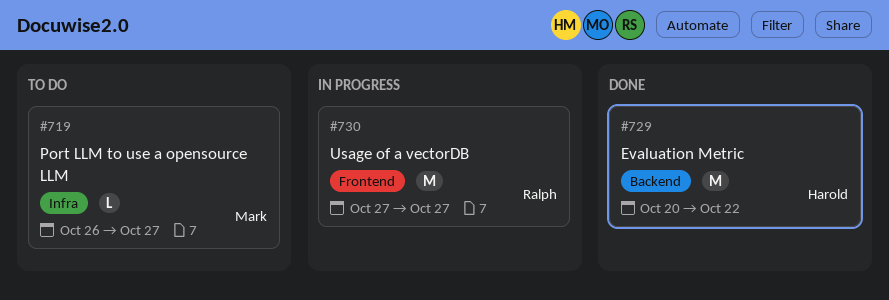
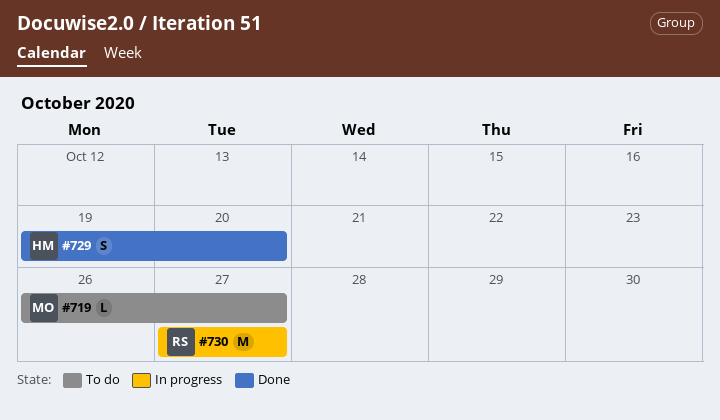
#729, estimate: M -> S
#729, start: Oct 20 -> Oct 19
#729, due: Oct 22 -> Oct 20

